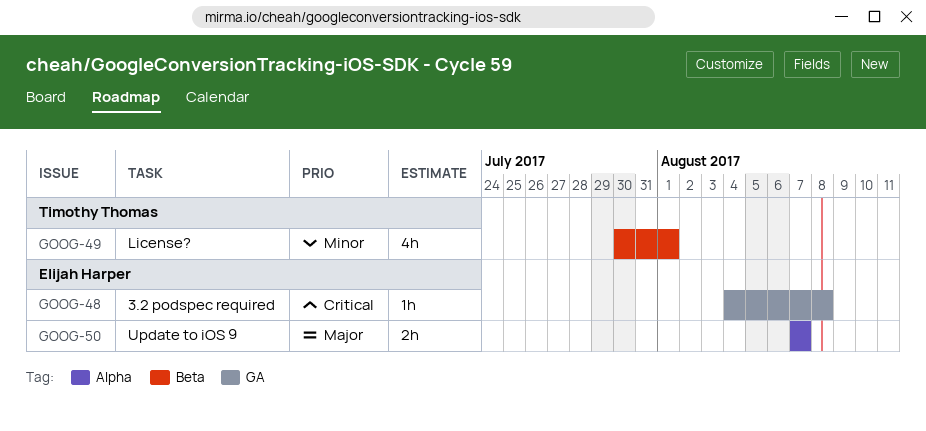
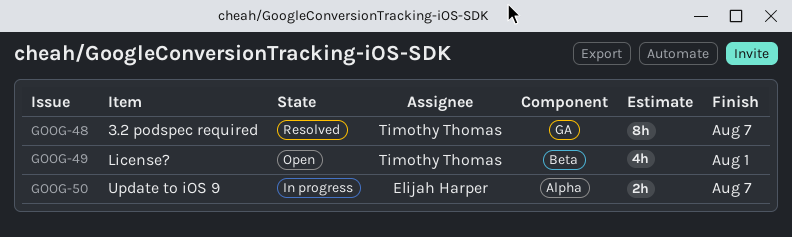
GOOG-48, owner: Elijah Harper -> Timothy Thomas
GOOG-48, estimate: 1h -> 8h
GOOG-48, due: Aug 8 -> Aug 7

